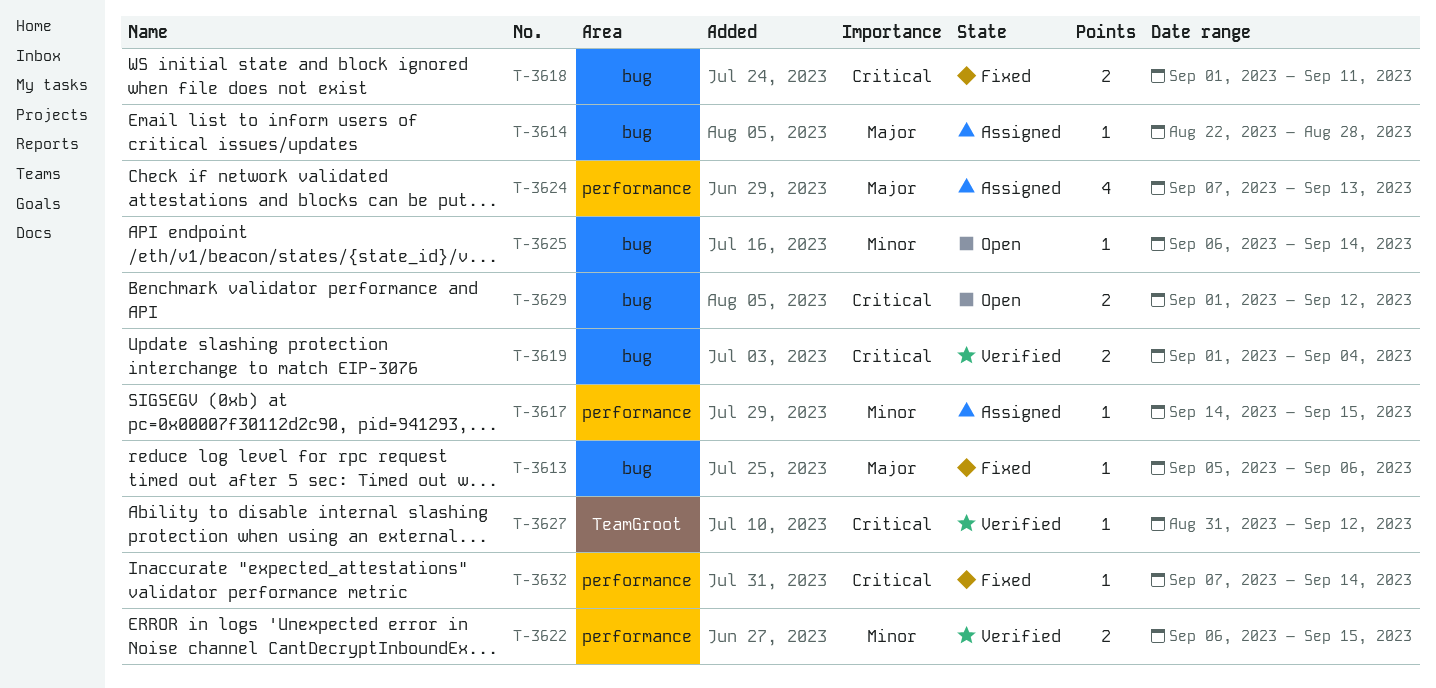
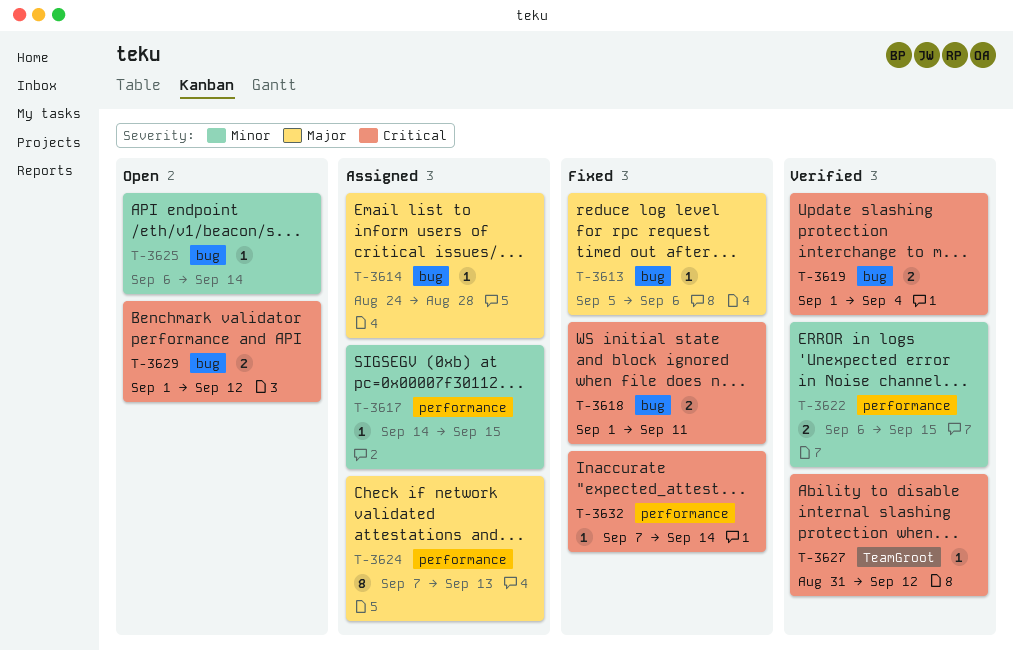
T-3614, start: Aug 22 -> Aug 24
T-3624, estimate: 4 -> 8

